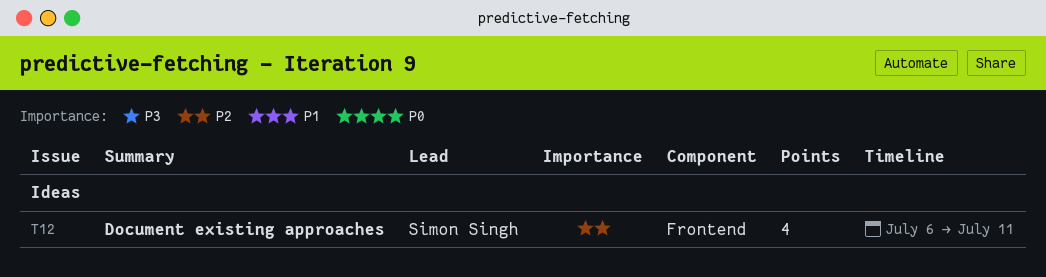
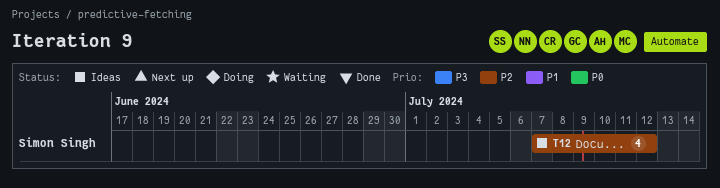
T12, start: Jul 6 -> Jul 7
T12, due: Jul 11 -> Jul 12

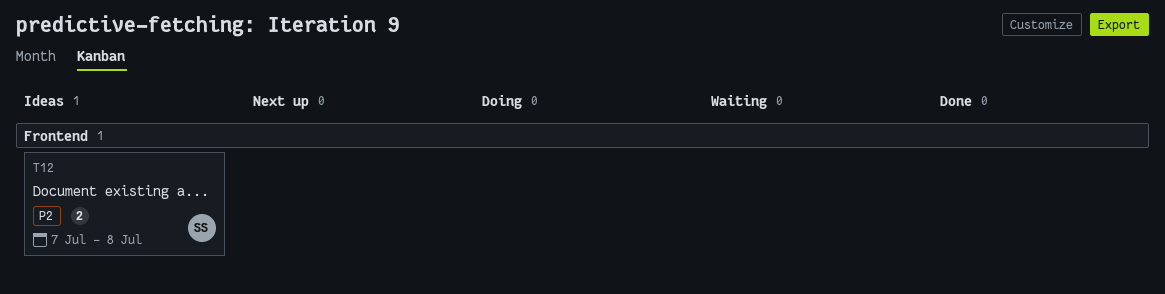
T12, estimate: 4 -> 2
T12, due: Jul 12 -> Jul 8

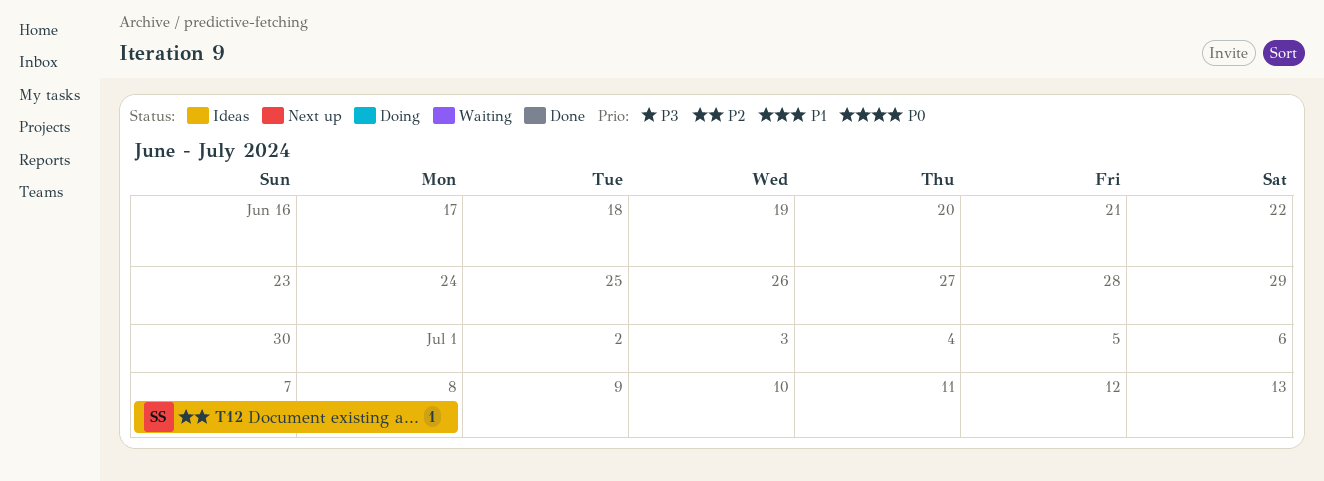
T12, estimate: 2 -> 1

